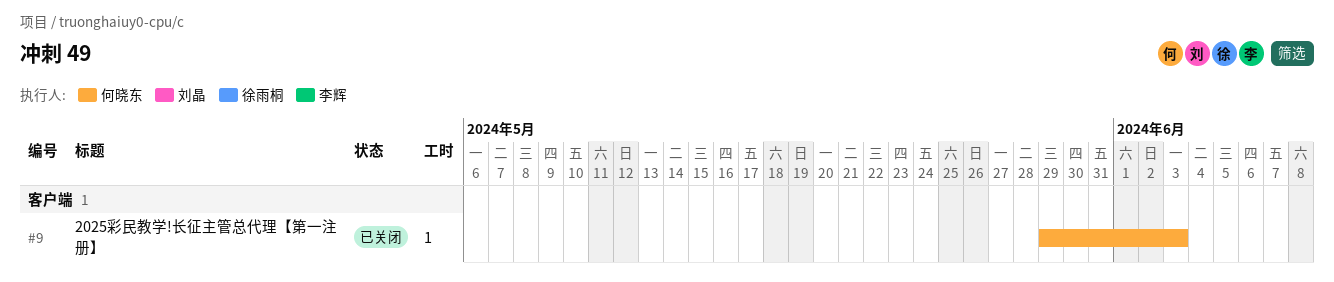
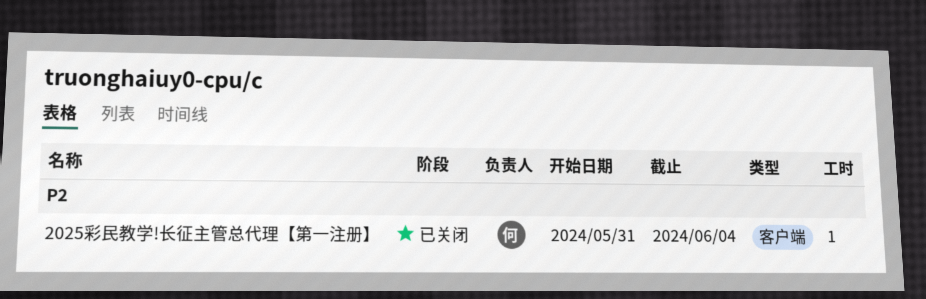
2025彩民教学!长征主管总代理【第一注册】, start: May 29 -> May 31
2025彩民教学!长征主管总代理【第一注册】, due: Jun 3 -> Jun 4

